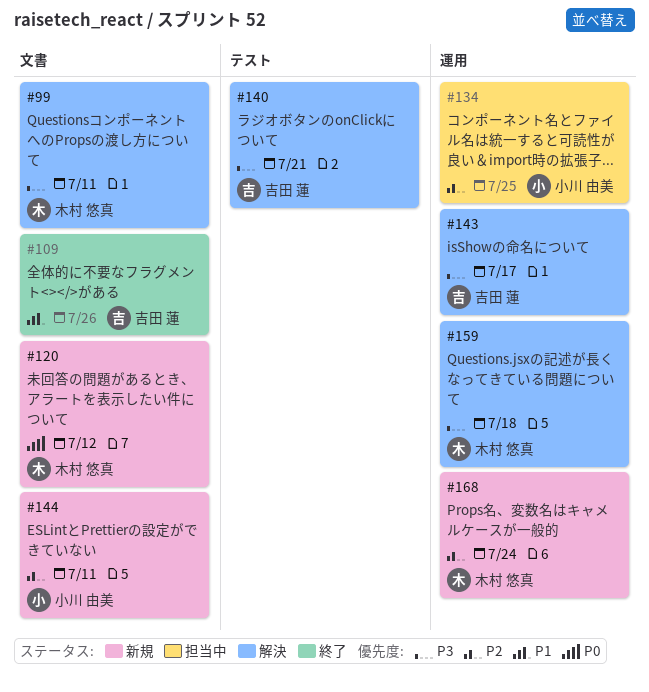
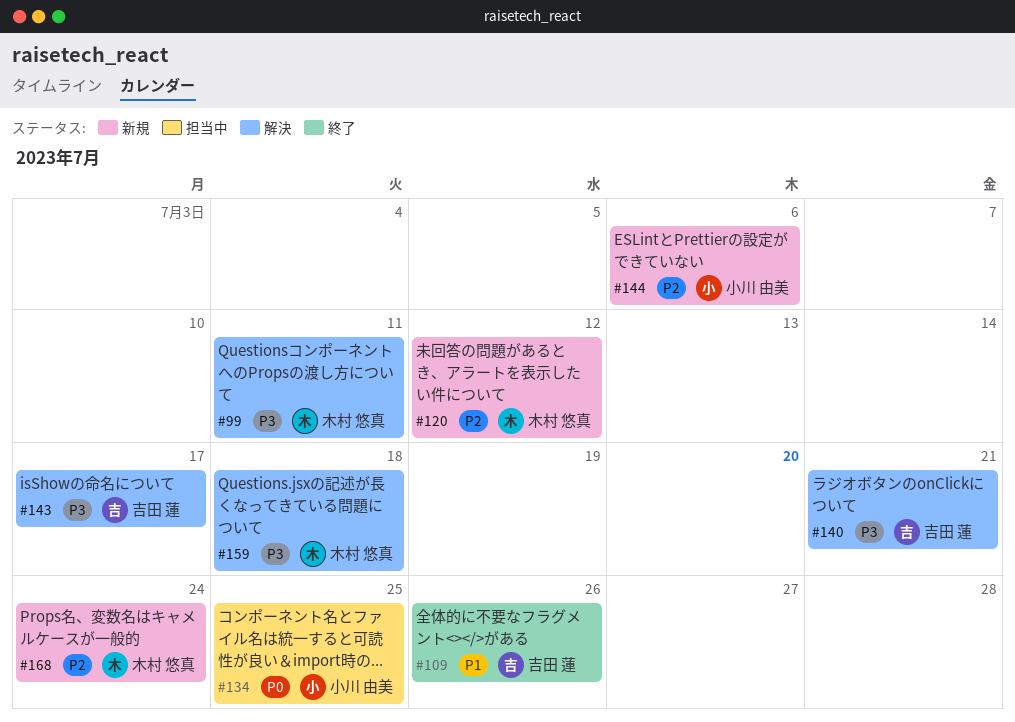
#120, priority: P0 -> P2
#134, priority: P2 -> P0
#144, due: Jul 11 -> Jul 6

